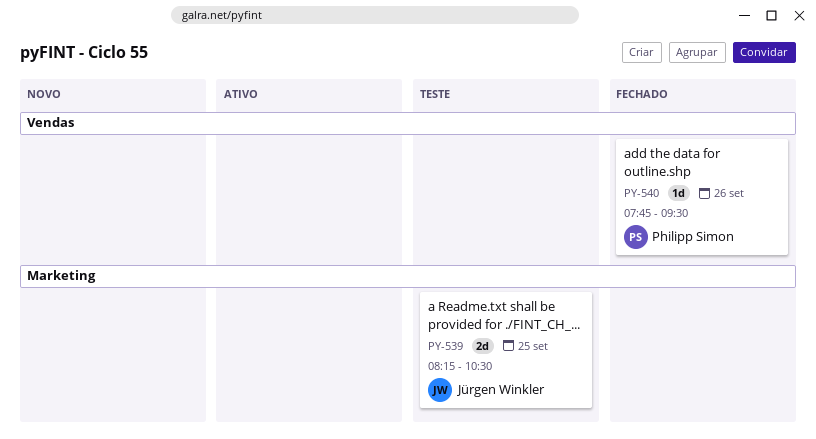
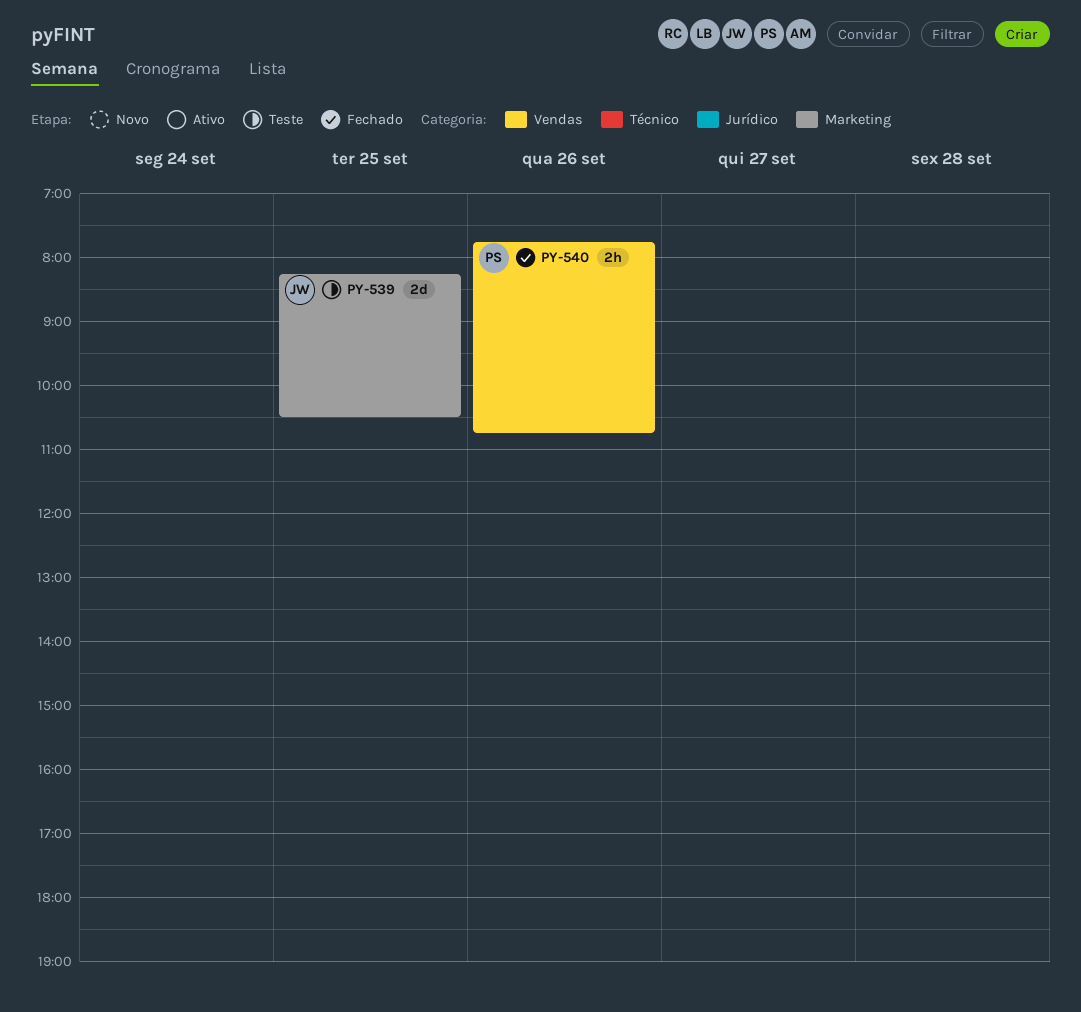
PY-540, estimate: 1d -> 2h
PY-540, ends: 09:30 -> 10:45

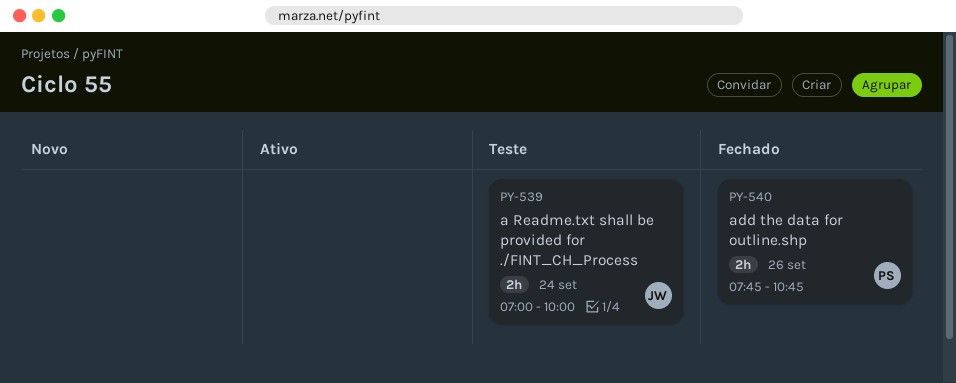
PY-539, estimate: 2d -> 2h
PY-539, day: Sep 25 -> Sep 24
PY-539, begins: 08:15 -> 07:00
PY-539, ends: 10:30 -> 10:00

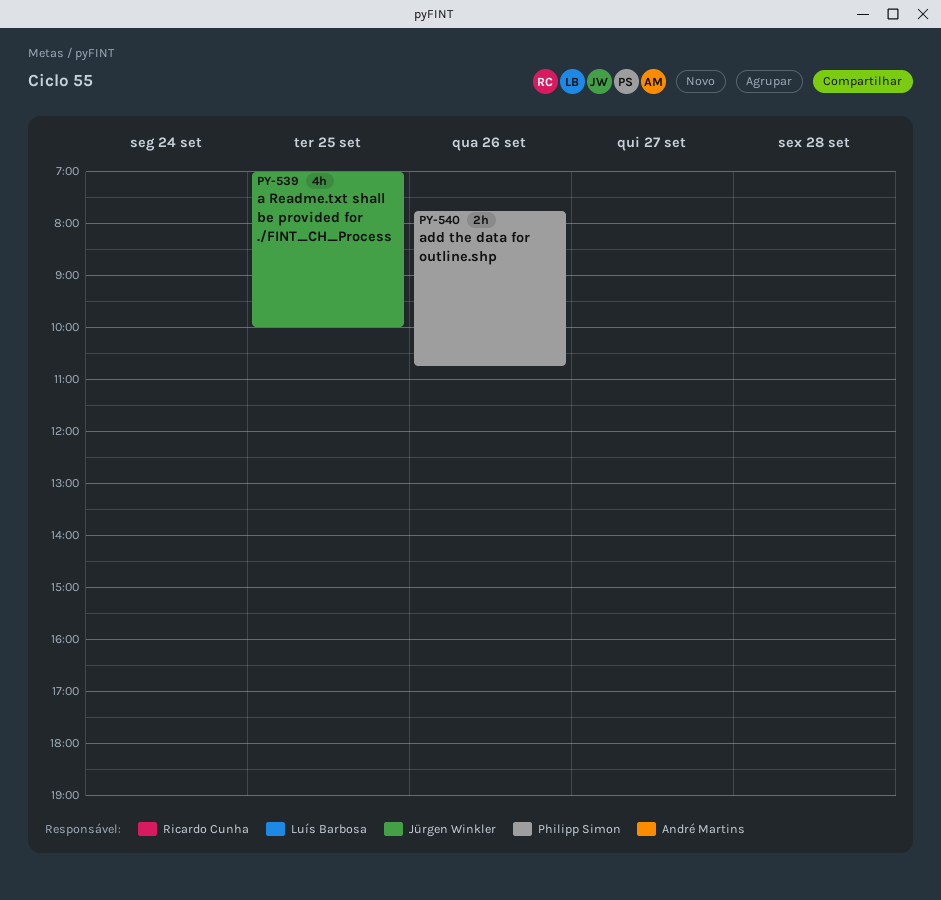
PY-539, estimate: 2h -> 4h
PY-539, day: Sep 24 -> Sep 25

